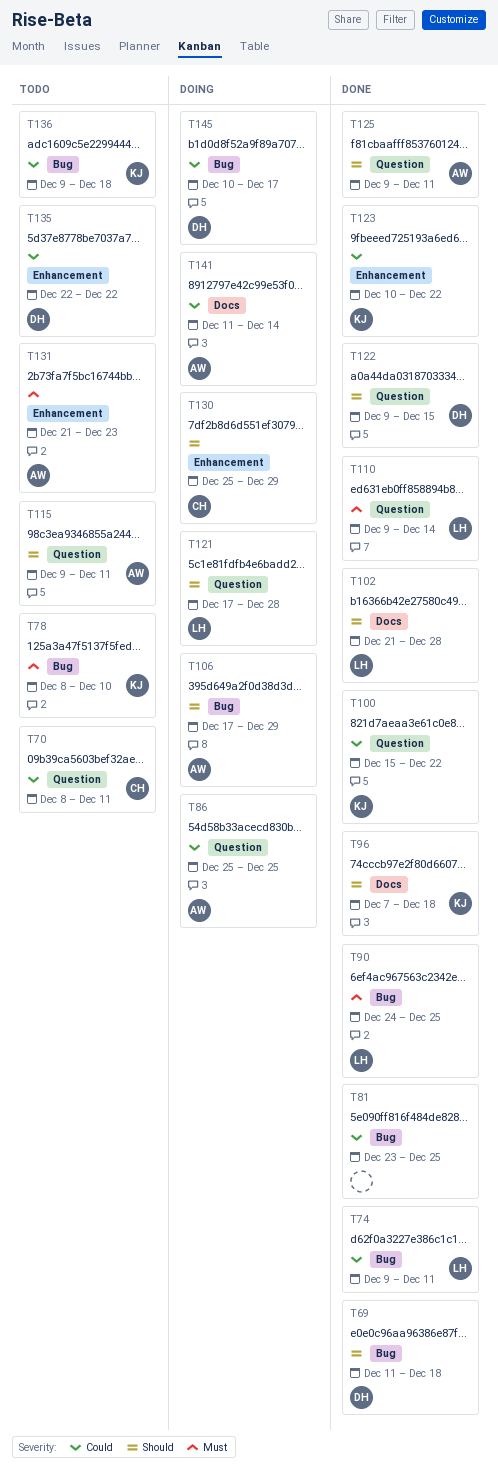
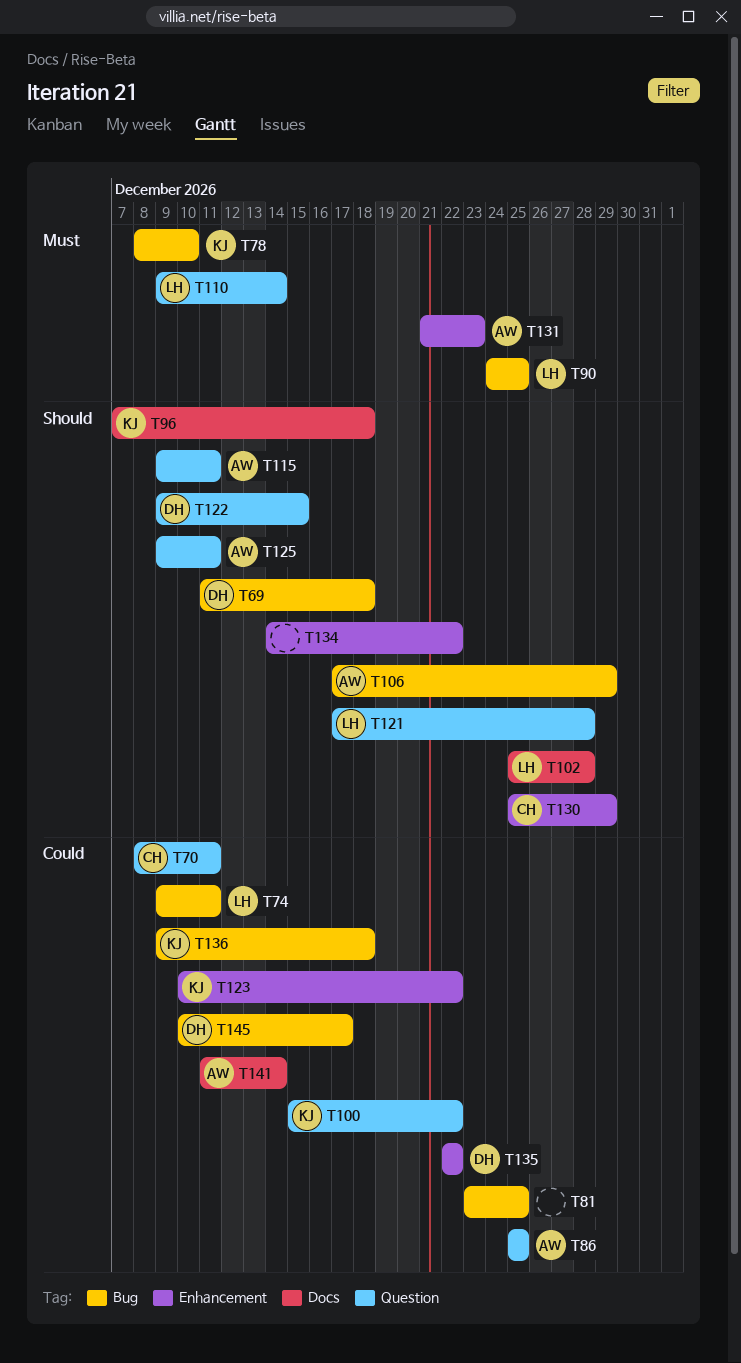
T102, start: Dec 21 -> Dec 25
T134: none -> present

